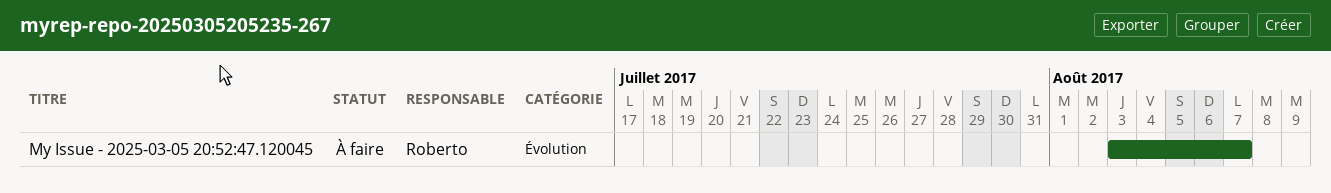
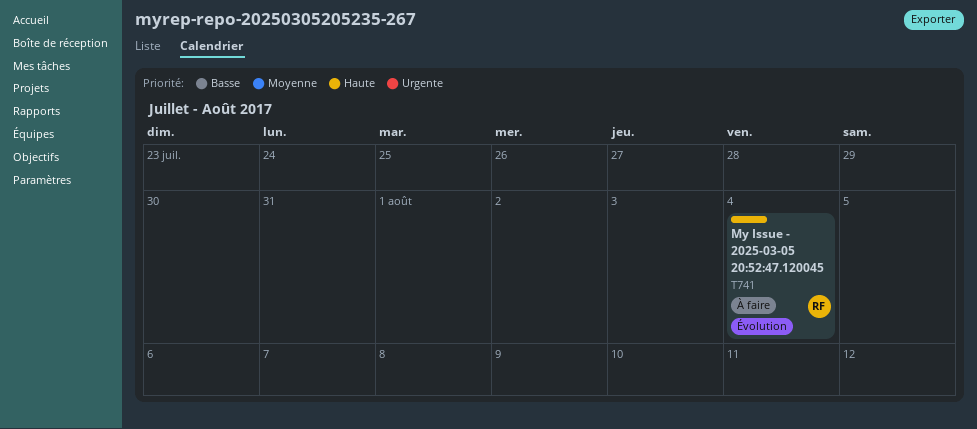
My Issue - 2025-03-05 20:52:47.120045, due: Aug 7 -> Aug 4

